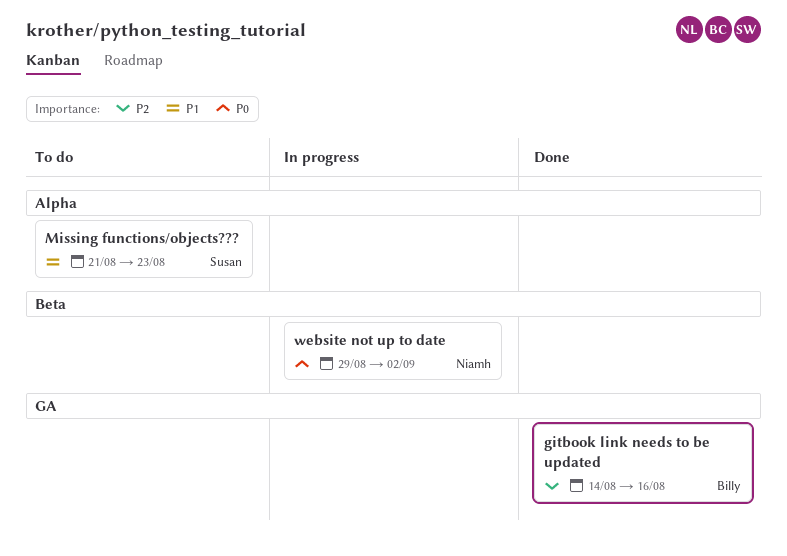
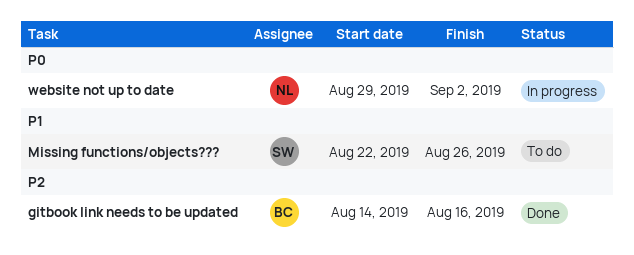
Missing functions/objects???, start: Aug 21 -> Aug 22
Missing functions/objects???, due: Aug 23 -> Aug 26

